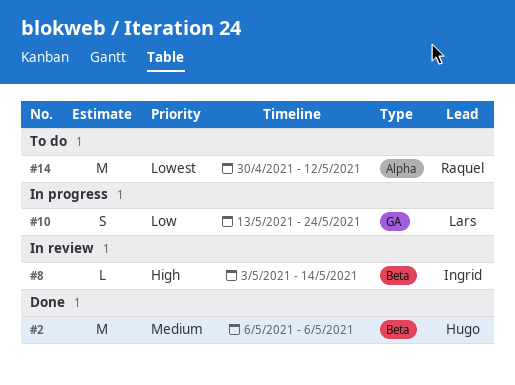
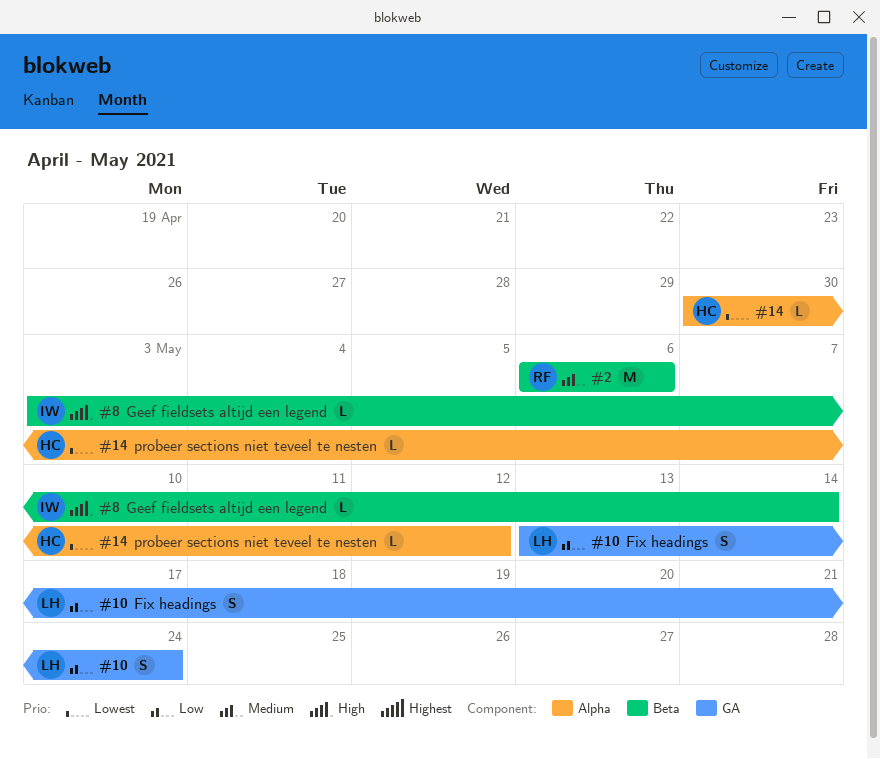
#2, owner: Hugo -> Raquel
#14, owner: Raquel -> Hugo
#14, estimate: M -> L

